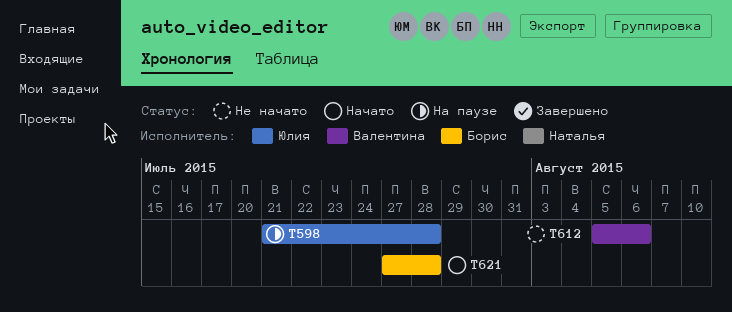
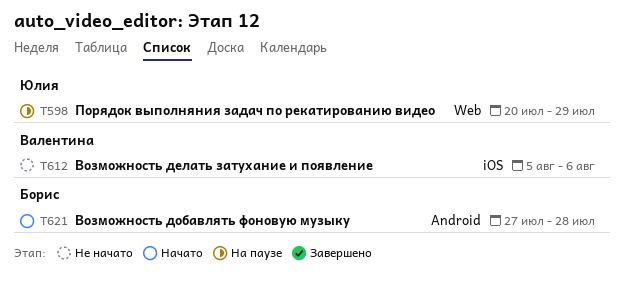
T598, start: Jul 21 -> Jul 20
T598, due: Jul 28 -> Jul 29

